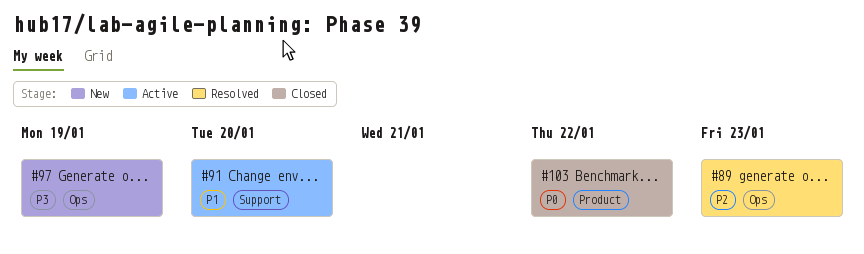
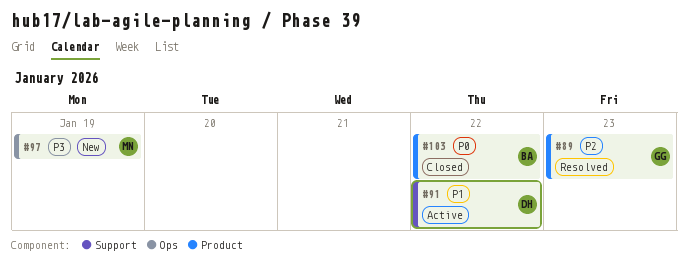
#89, label: Ops -> Product
#91, due: Jan 20 -> Jan 22

